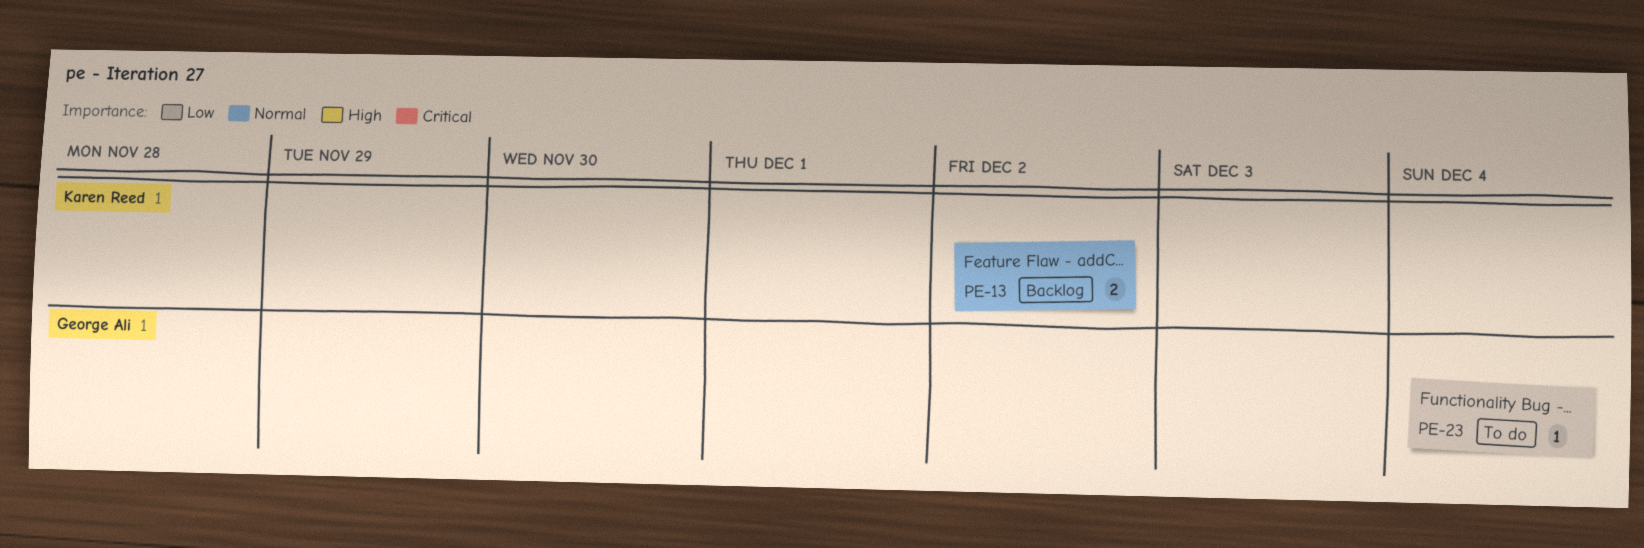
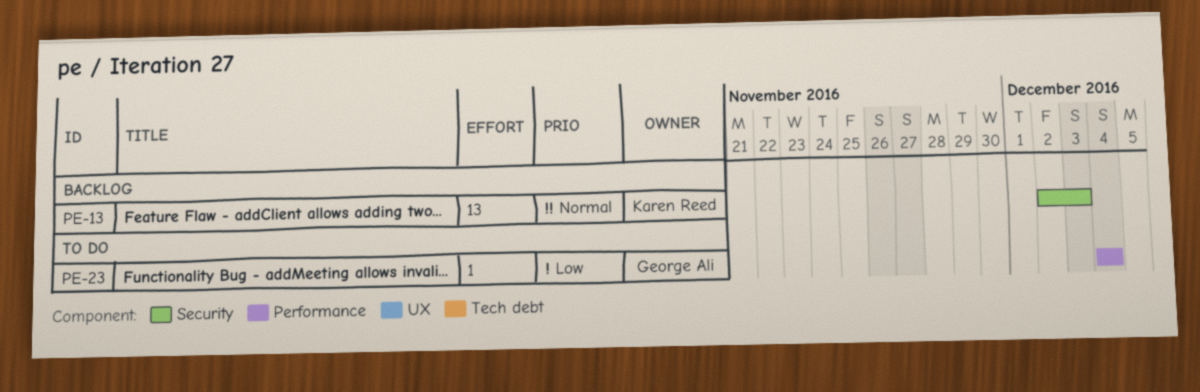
PE-13, estimate: 2 -> 13
PE-13, due: Dec 2 -> Dec 3

